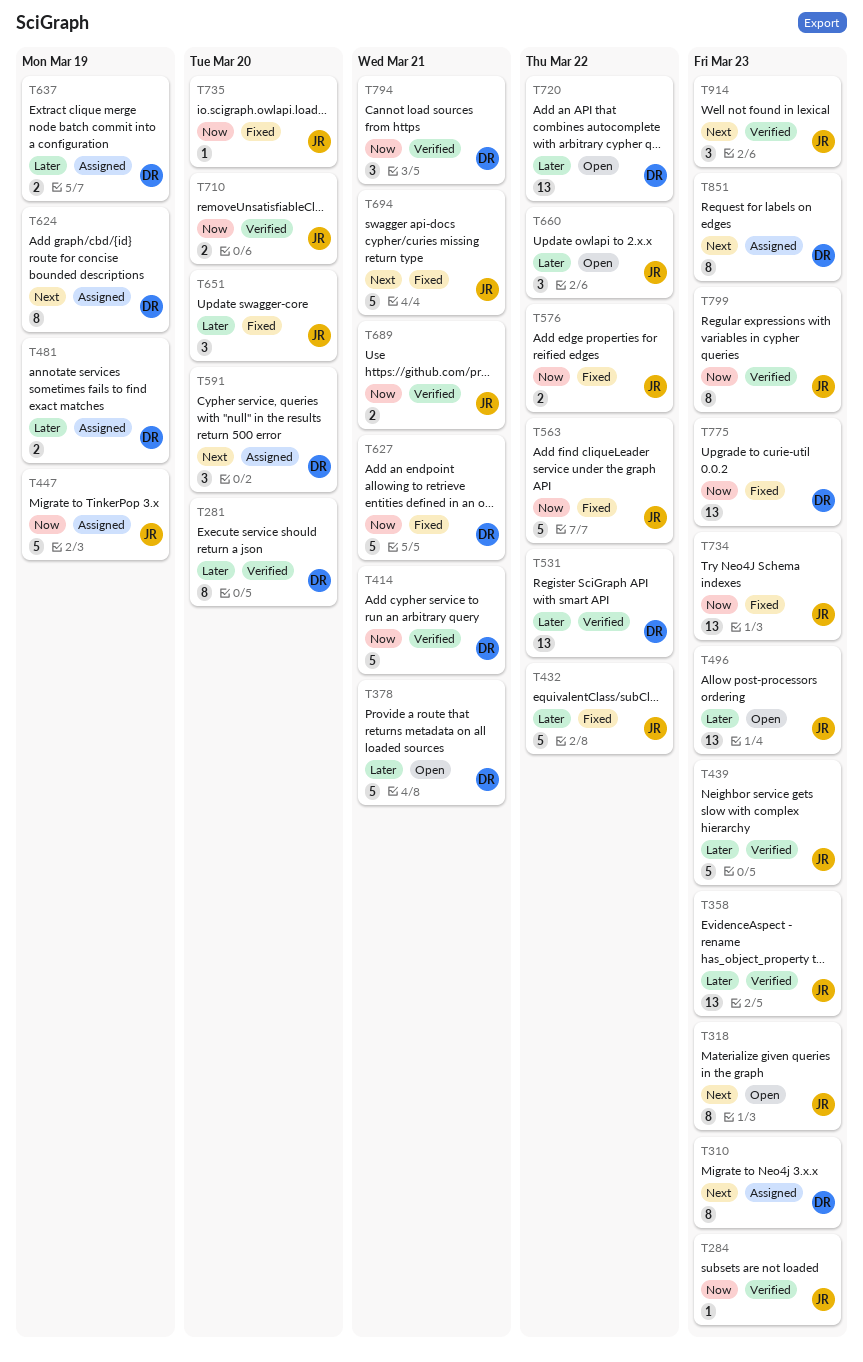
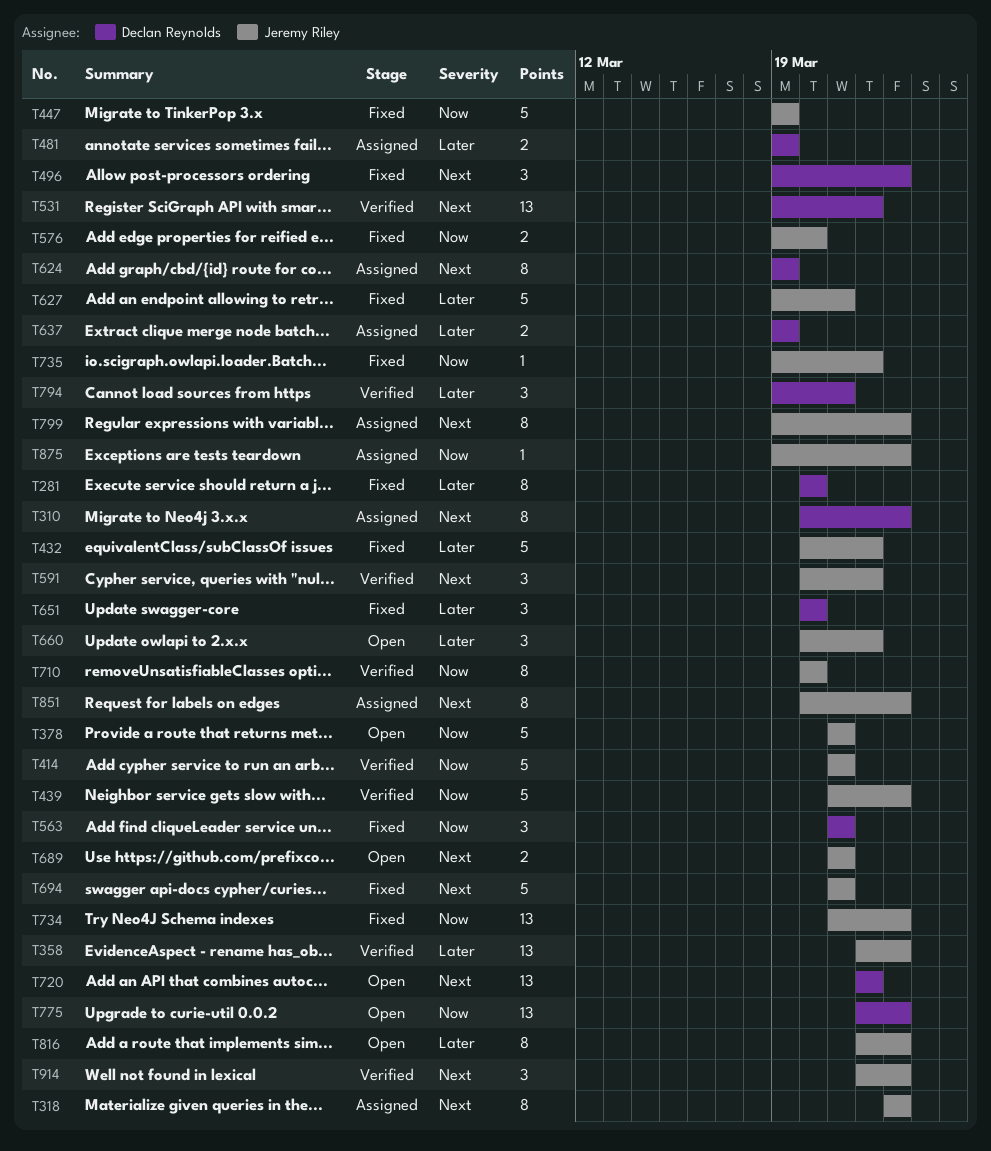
T281, status: Verified -> Fixed
T284: present -> none
T318, status: Open -> Assigned
T378, owner: Declan Reynolds -> Jeremy Riley
T378, priority: Later -> Now
T414, owner: Declan Reynolds -> Jeremy Riley
T439, priority: Later -> Now
T447, status: Assigned -> Fixed
T496, status: Open -> Fixed
T496, owner: Jeremy Riley -> Declan Reynolds
T496, priority: Later -> Next
T496, estimate: 13 -> 3
T531, priority: Later -> Next
T563, owner: Jeremy Riley -> Declan Reynolds
T563, estimate: 5 -> 3
T563, due: Mar 22 -> Mar 21
T576, due: Mar 22 -> Mar 20
T591, status: Assigned -> Verified
T591, owner: Declan Reynolds -> Jeremy Riley
T591, due: Mar 20 -> Mar 22
T627, owner: Declan Reynolds -> Jeremy Riley
T627, priority: Now -> Later
T651, owner: Jeremy Riley -> Declan Reynolds
T689, status: Verified -> Open
T689, priority: Now -> Next
T710, estimate: 2 -> 8
T720, priority: Later -> Next
T735, due: Mar 20 -> Mar 22
T775, status: Fixed -> Open
T794, priority: Now -> Later
T799, status: Verified -> Assigned
T799, priority: Now -> Next
T816: none -> present
T851, owner: Declan Reynolds -> Jeremy Riley
T875: none -> present

